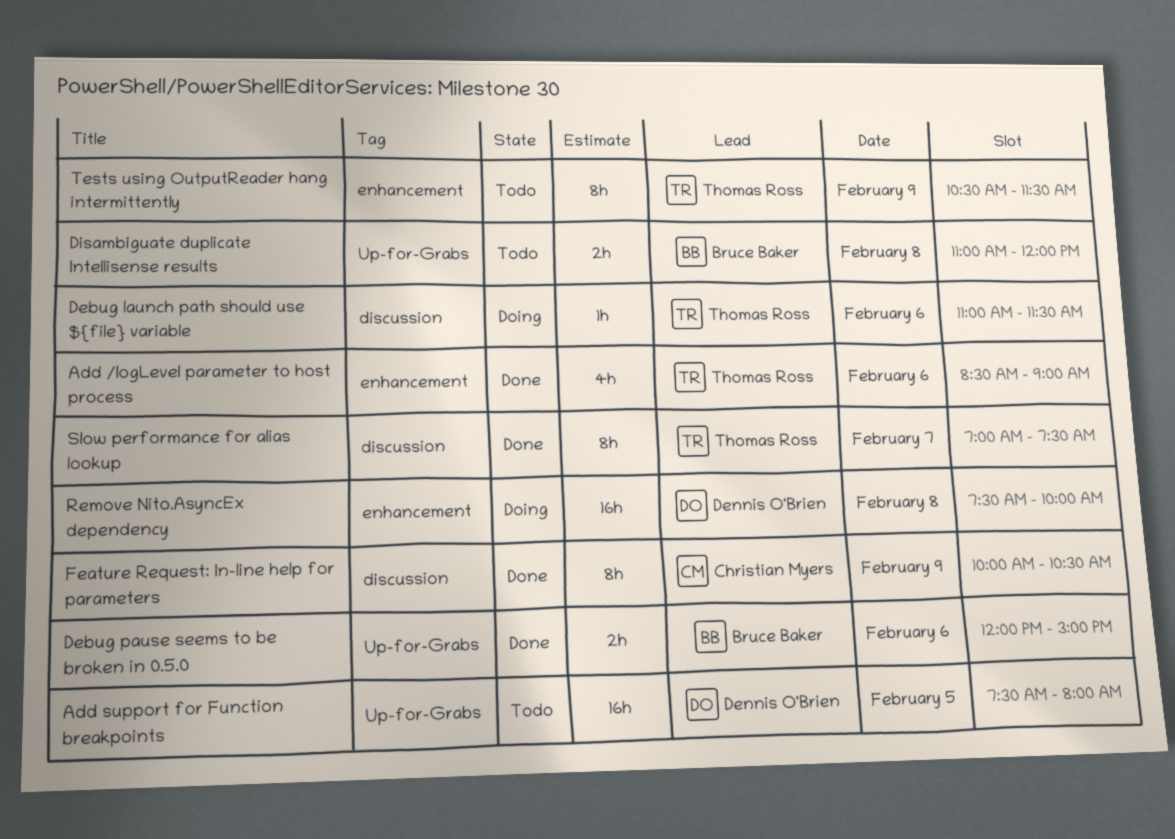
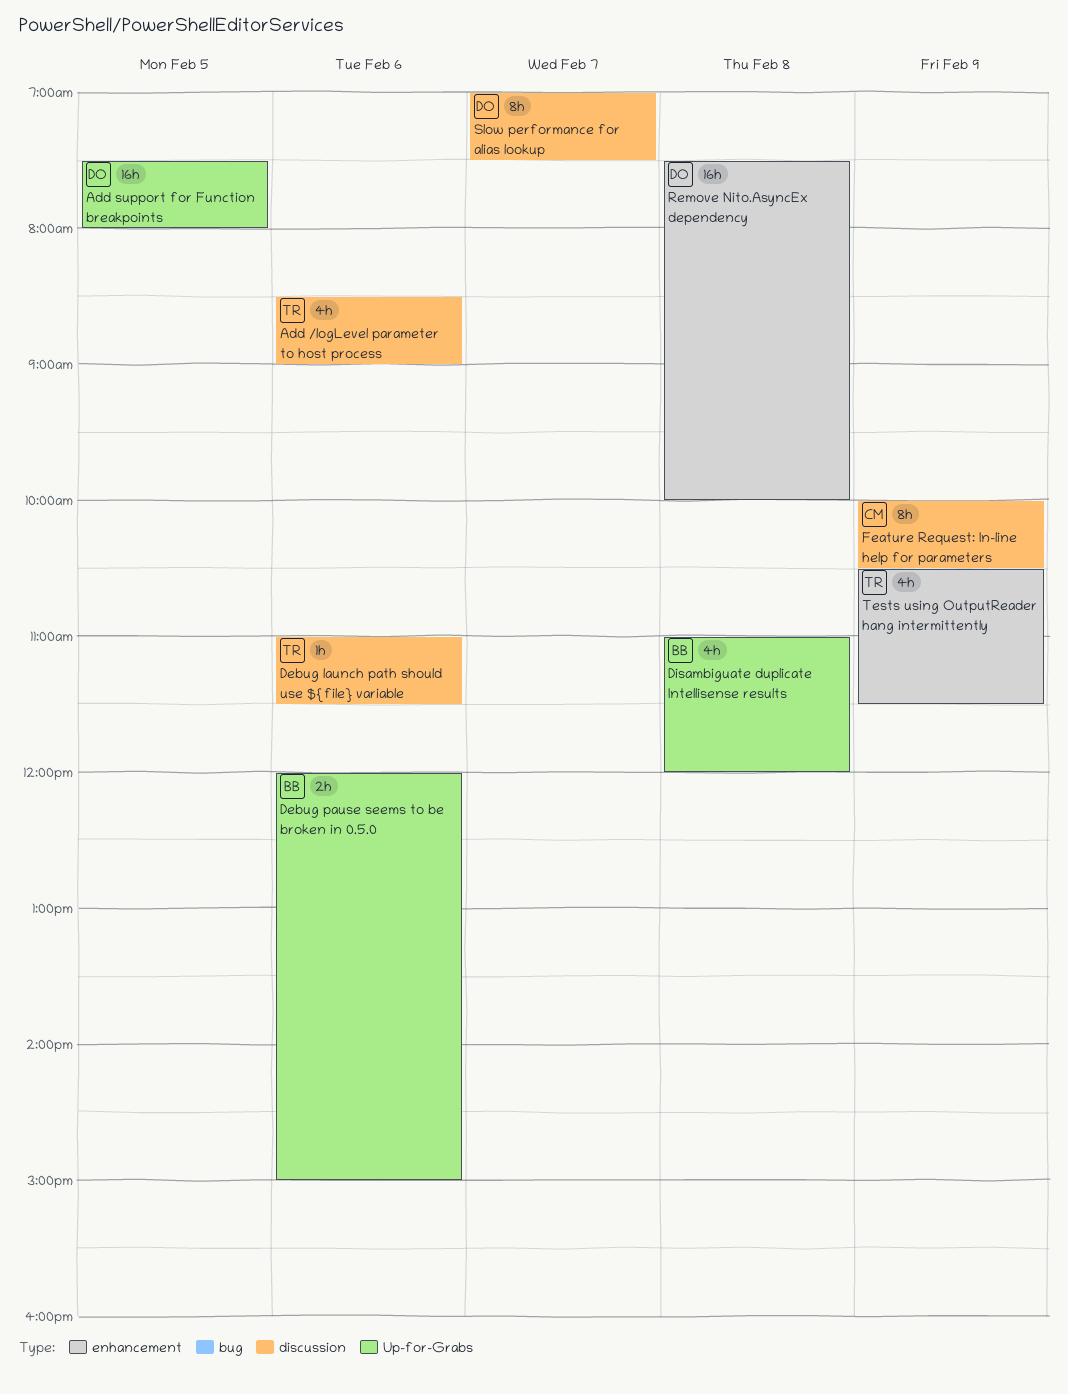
Add /logLevel parameter to host process, label: enhancement -> discussion
Disambiguate duplicate Intellisense results, estimate: 2h -> 4h
Slow performance for alias lookup, owner: Thomas Ross -> Dennis O'Brien
Tests using OutputReader hang intermittently, estimate: 8h -> 4h

